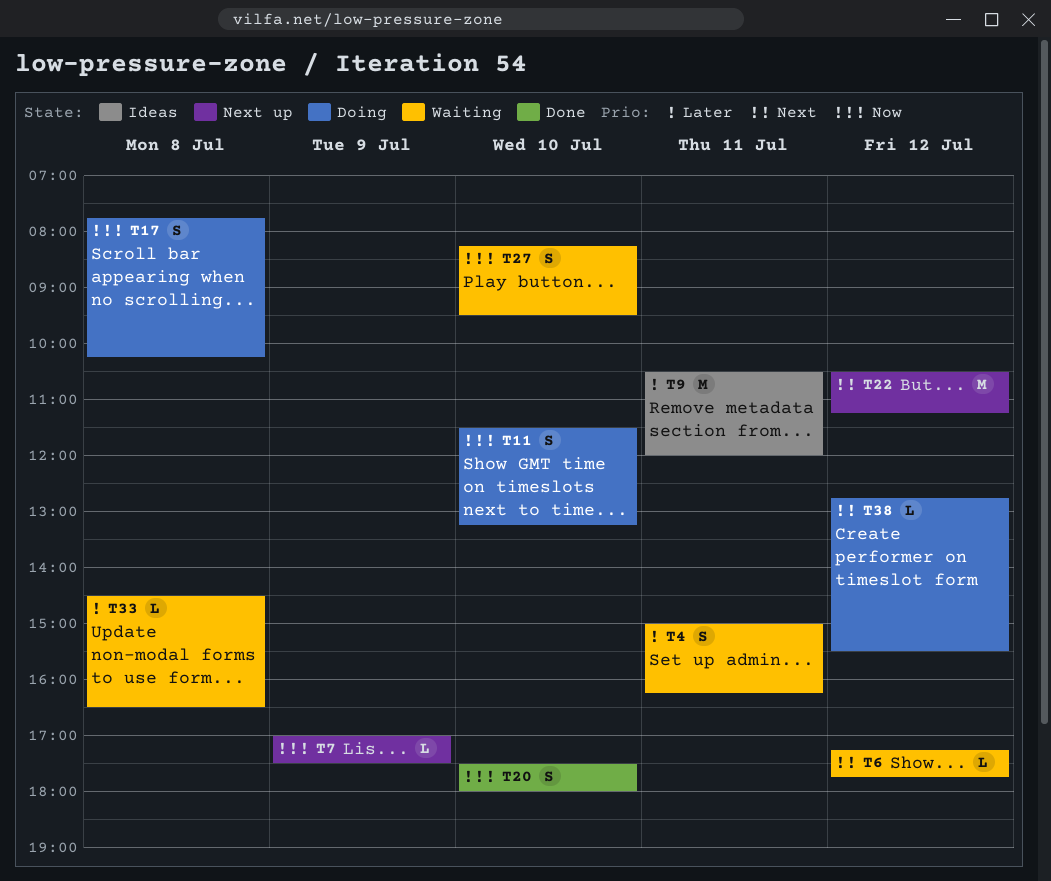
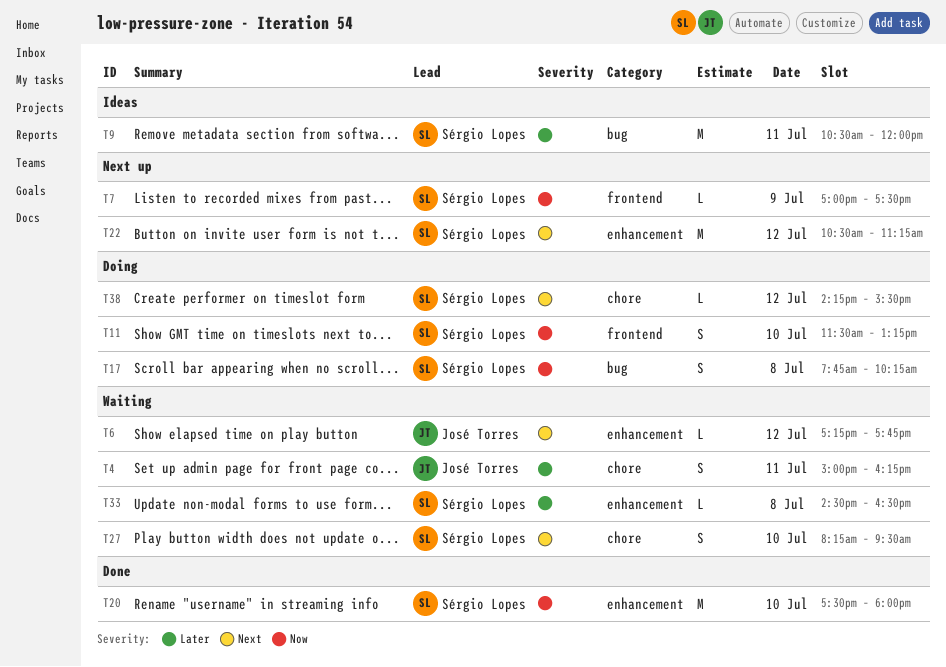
T20, estimate: S -> M
T27, priority: Now -> Next
T38, begins: 12:45 -> 14:15

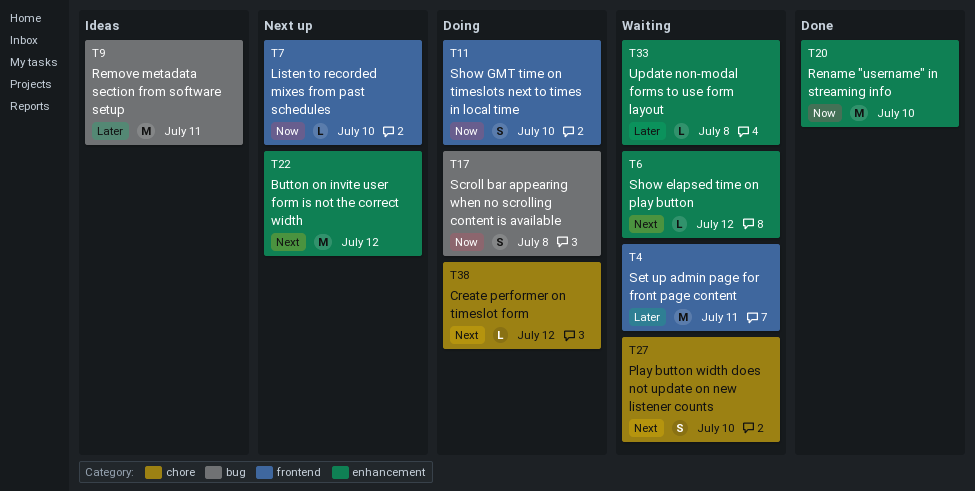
T4, label: chore -> frontend
T4, estimate: S -> M
T7, day: Jul 9 -> Jul 10

